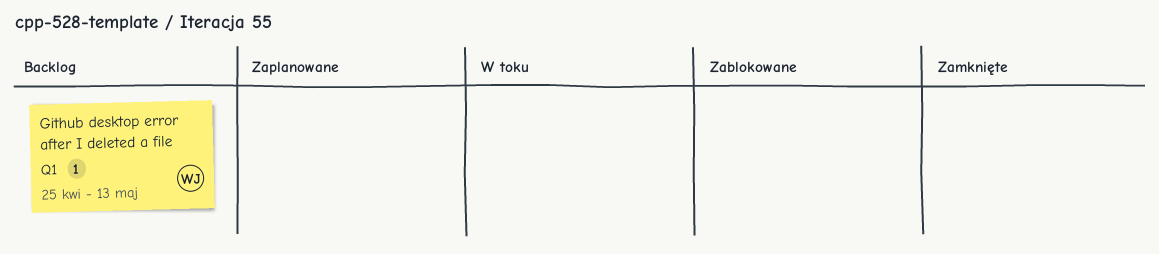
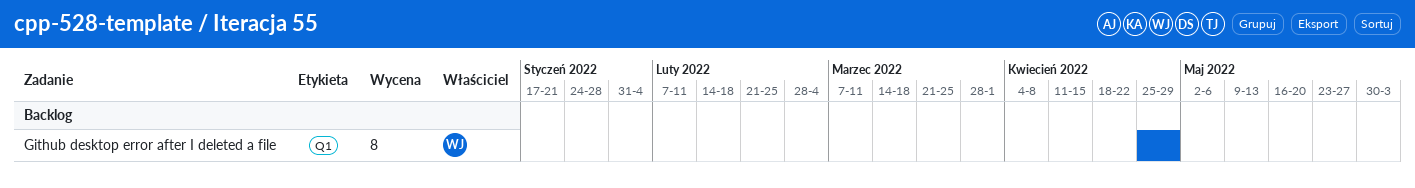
Github desktop error after I deleted a file, estimate: 1 -> 8
Github desktop error after I deleted a file, due: May 13 -> Apr 29

